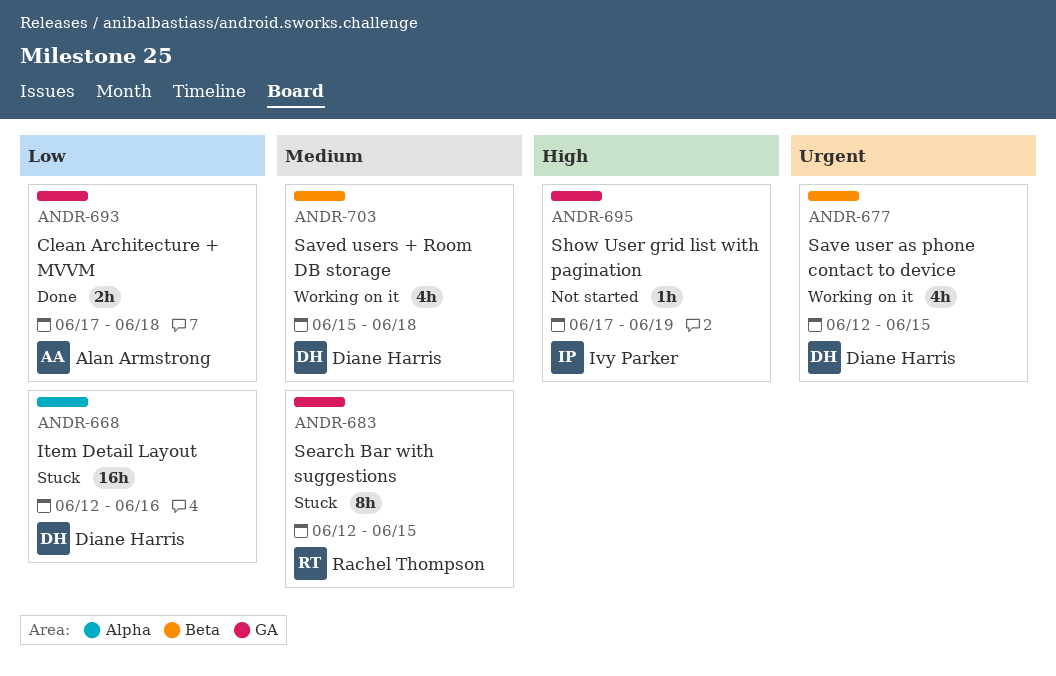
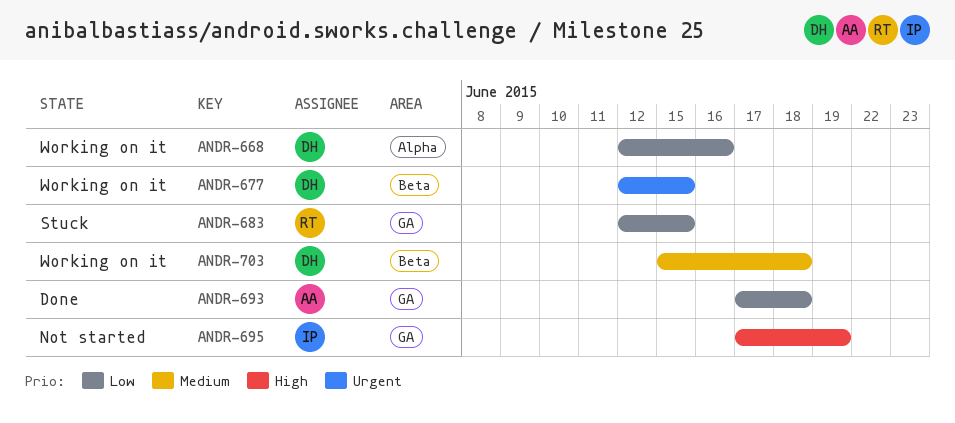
ANDR-668, status: Stuck -> Working on it
ANDR-683, priority: Medium -> Low

